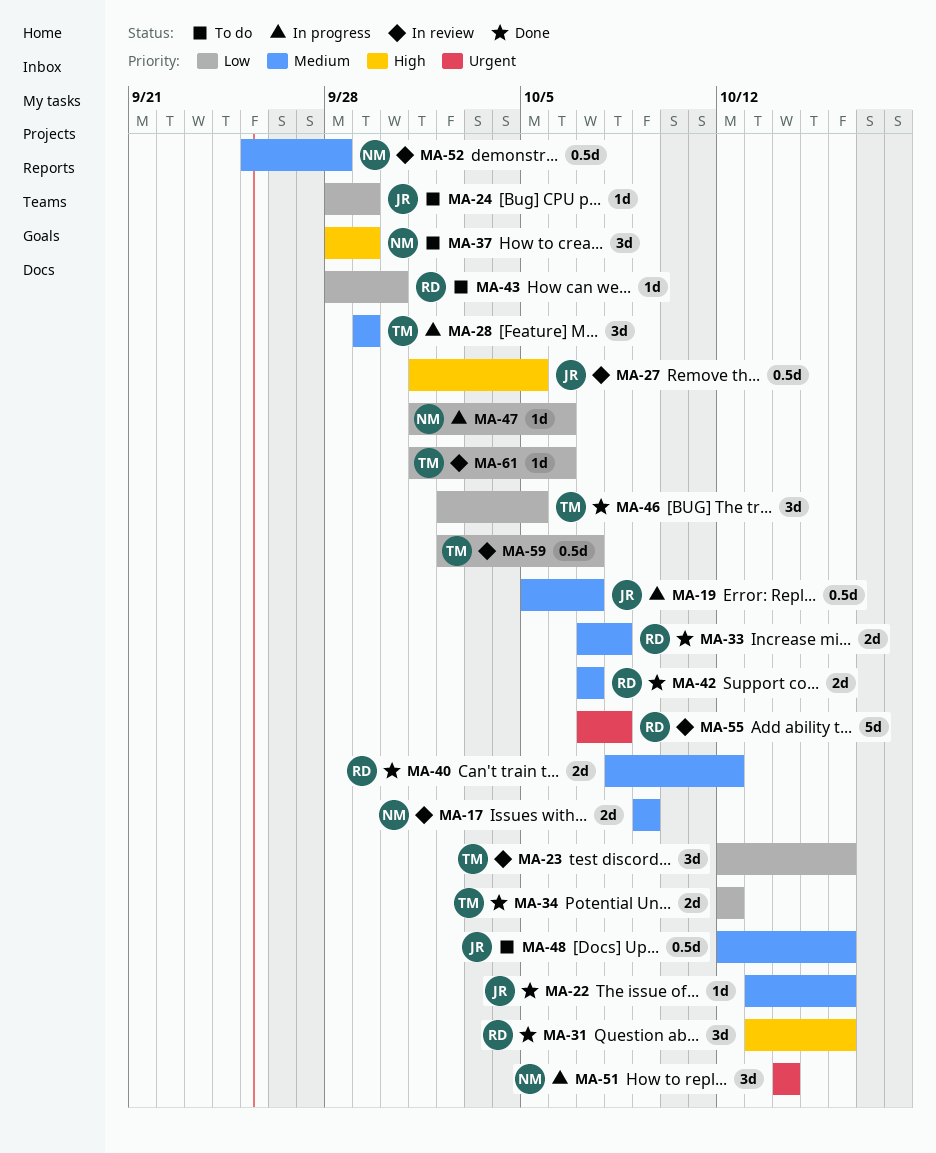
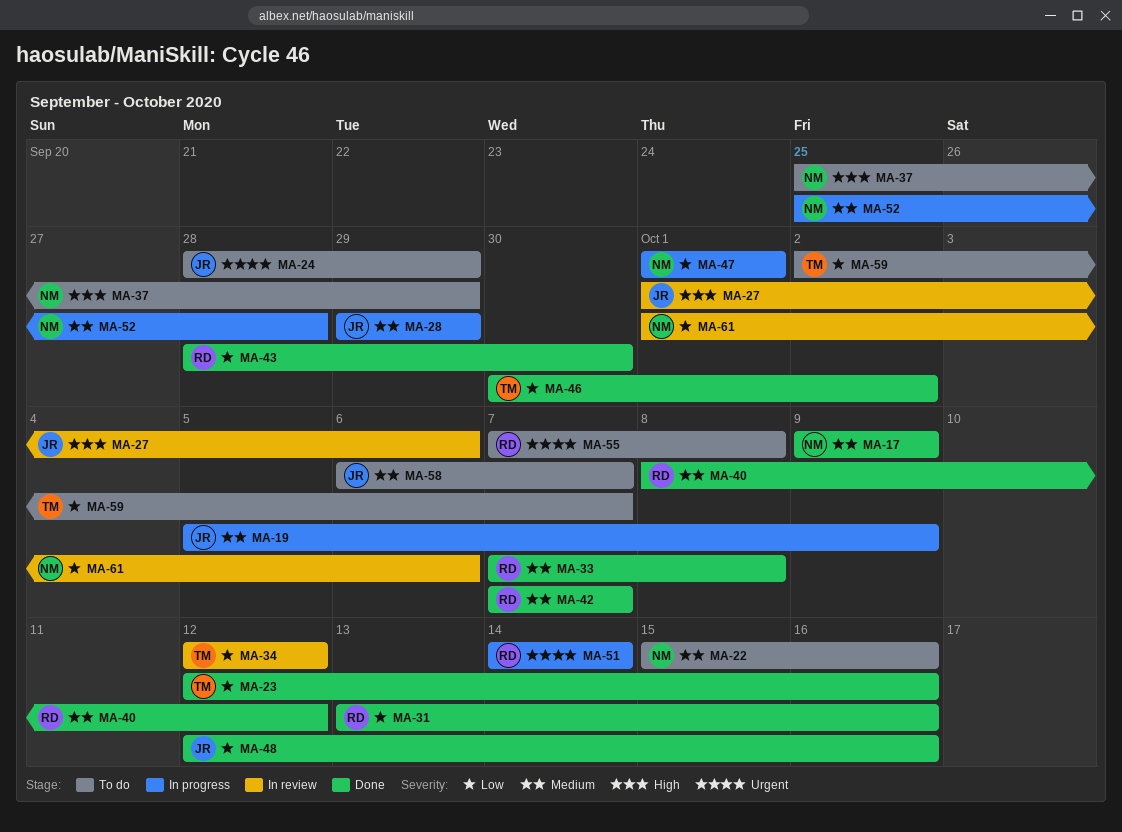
MA-17, status: In review -> Done
MA-19, due: Oct 7 -> Oct 9
MA-22, status: Done -> To do
MA-22, owner: JR -> NM
MA-22, start: Oct 13 -> Oct 15
MA-23, status: In review -> Done
MA-24, priority: Low -> Urgent
MA-27, due: Oct 5 -> Oct 6
MA-28, owner: TM -> JR
MA-31, priority: High -> Low
MA-34, status: Done -> In review
MA-37, start: Sep 28 -> Sep 25
MA-43, status: To do -> Done
MA-46, start: Oct 2 -> Sep 30
MA-46, due: Oct 5 -> Oct 2
MA-47, due: Oct 6 -> Oct 1
MA-48, status: To do -> Done
MA-48, priority: Medium -> Low
MA-51, owner: NM -> RD
MA-52, status: In review -> In progress
MA-55, status: In review -> To do
MA-58: none -> present
MA-59, status: In review -> To do
MA-61, owner: TM -> NM

